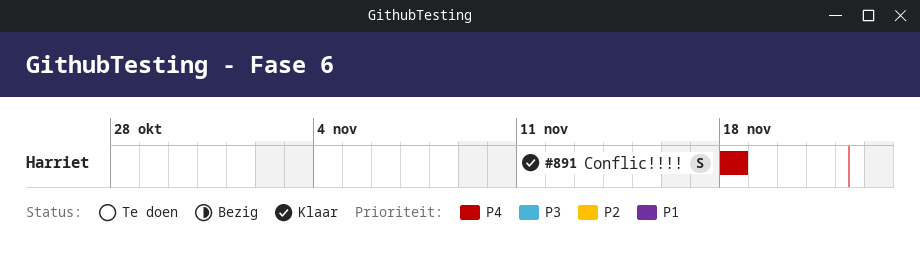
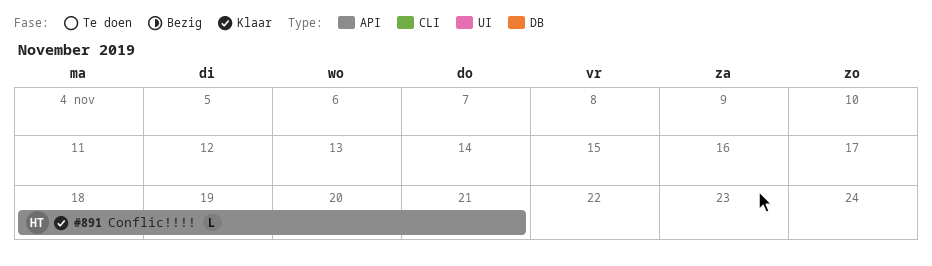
#891, estimate: S -> L
#891, due: Nov 18 -> Nov 21

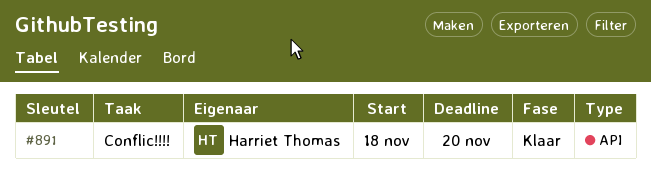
#891, due: Nov 21 -> Nov 20

